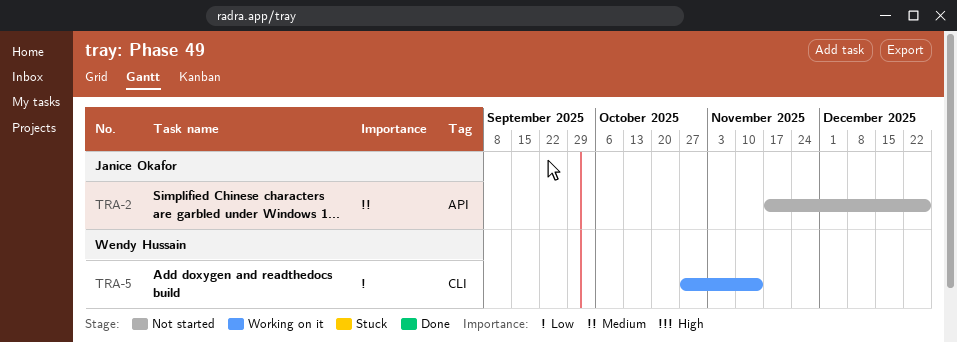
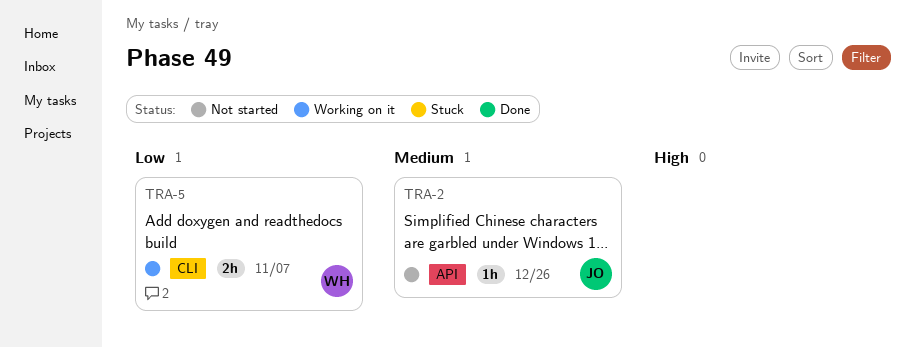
TRA-5, due: Nov 14 -> Nov 7

